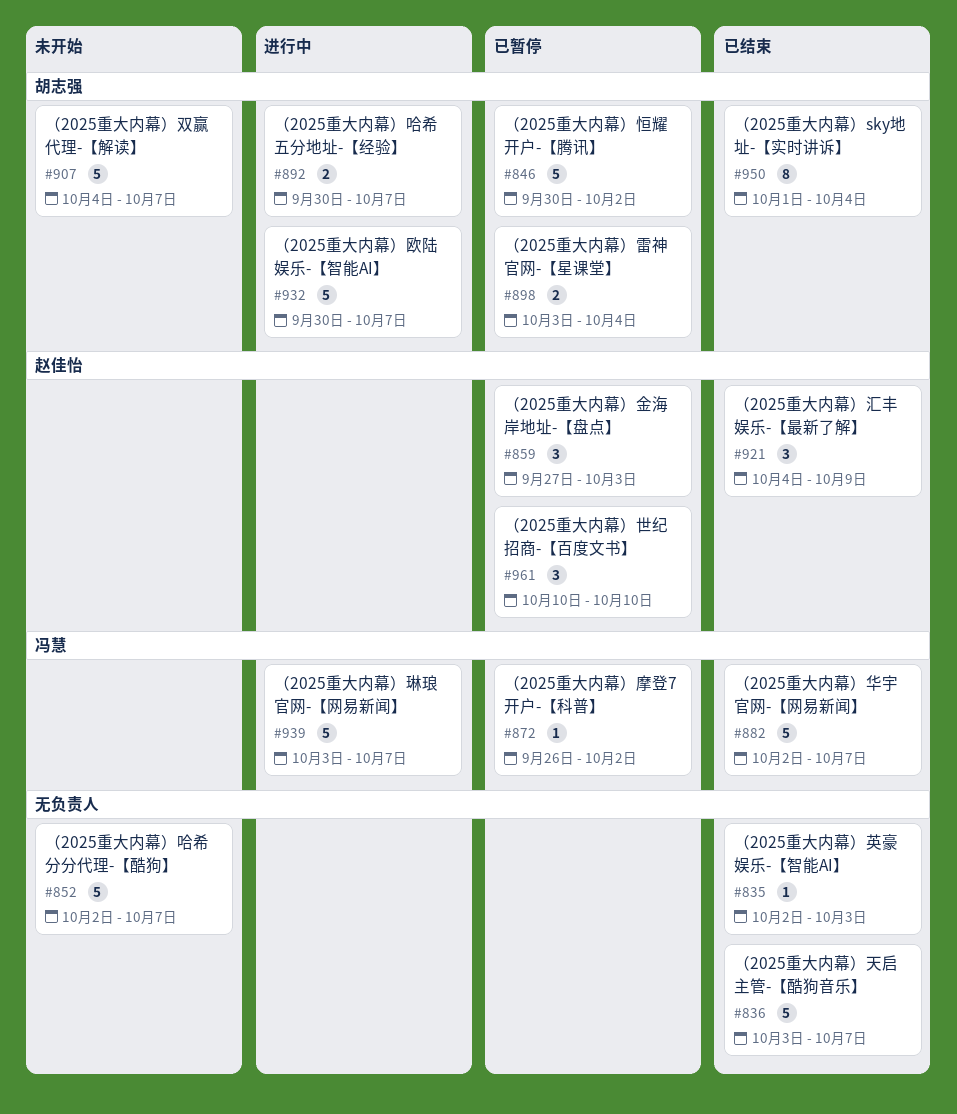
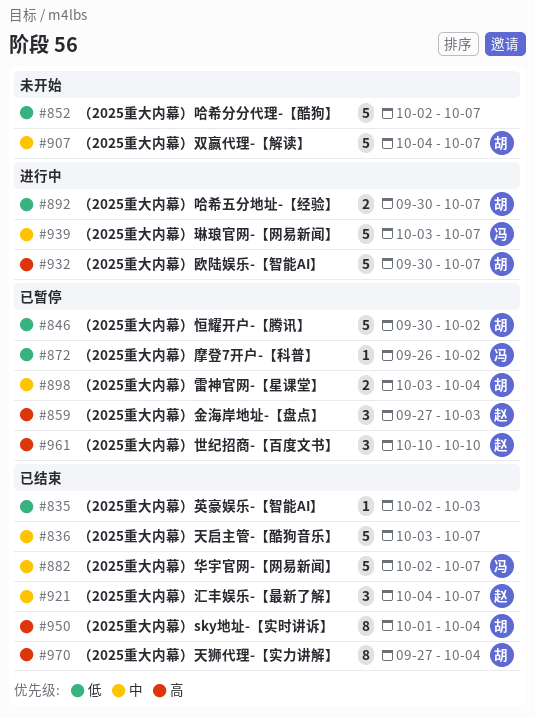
#921, due: Oct 9 -> Oct 7
#970: none -> present

